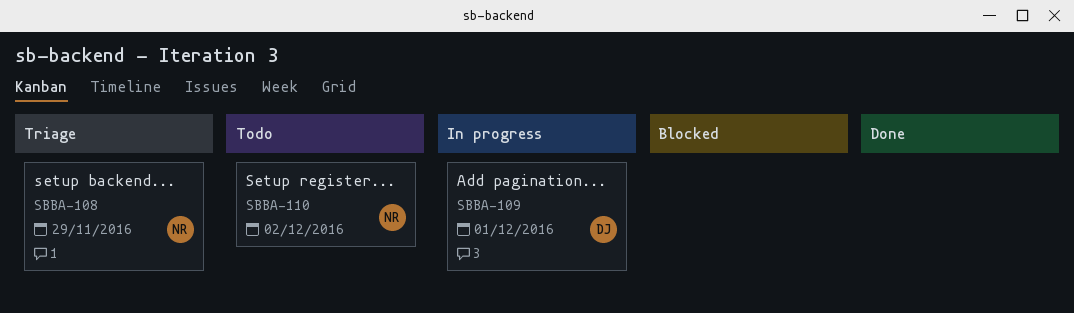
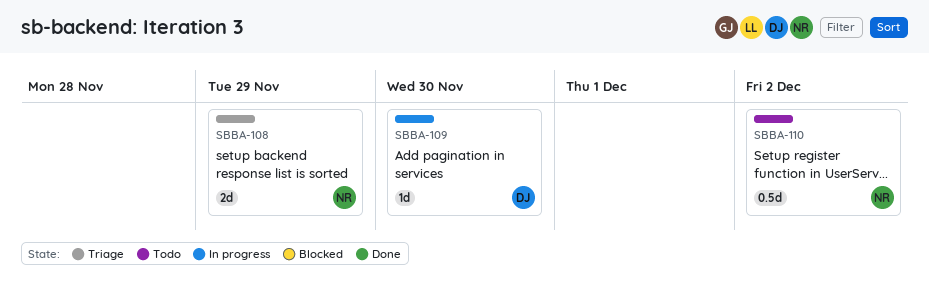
SBBA-109, due: Dec 1 -> Nov 30

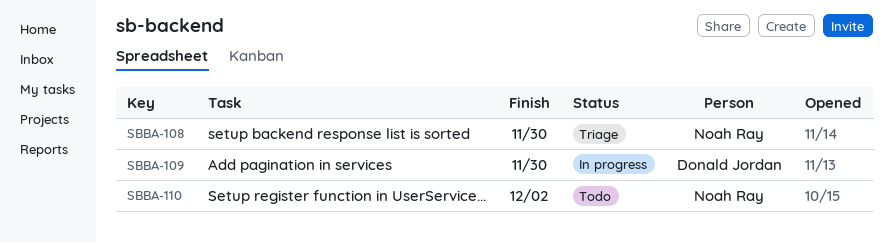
SBBA-108, due: Nov 29 -> Nov 30

